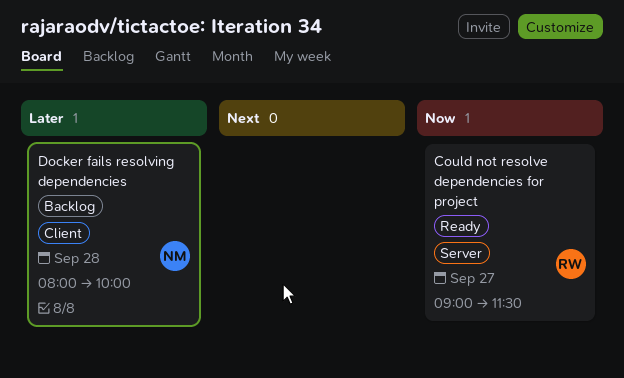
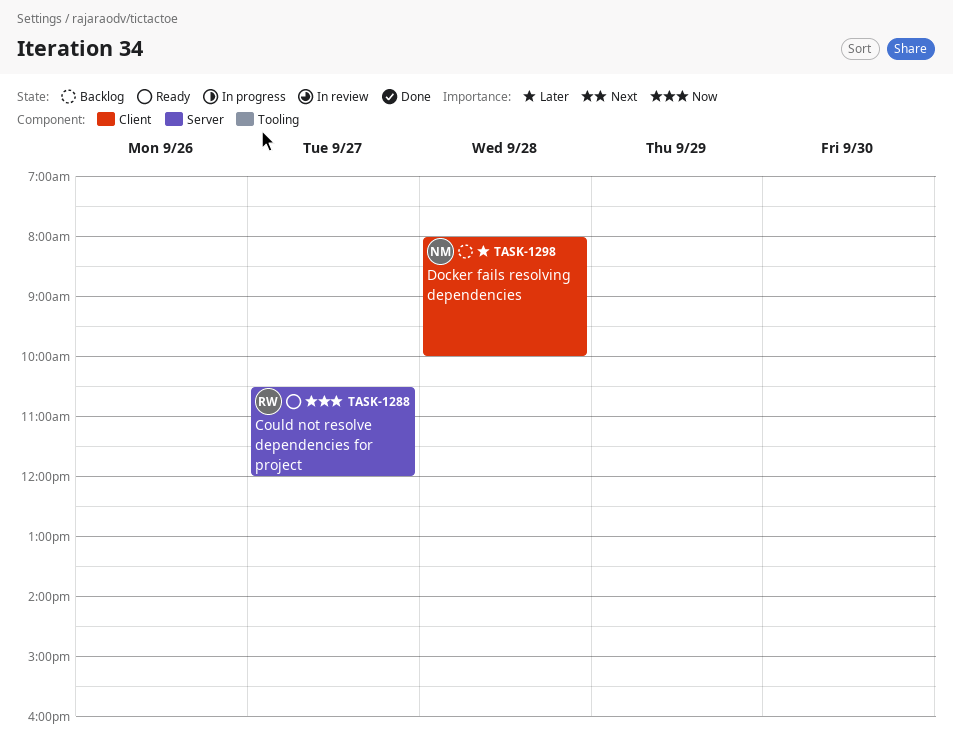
Could not resolve dependencies for project, begins: 09:00 -> 10:30
Could not resolve dependencies for project, ends: 11:30 -> 12:00

